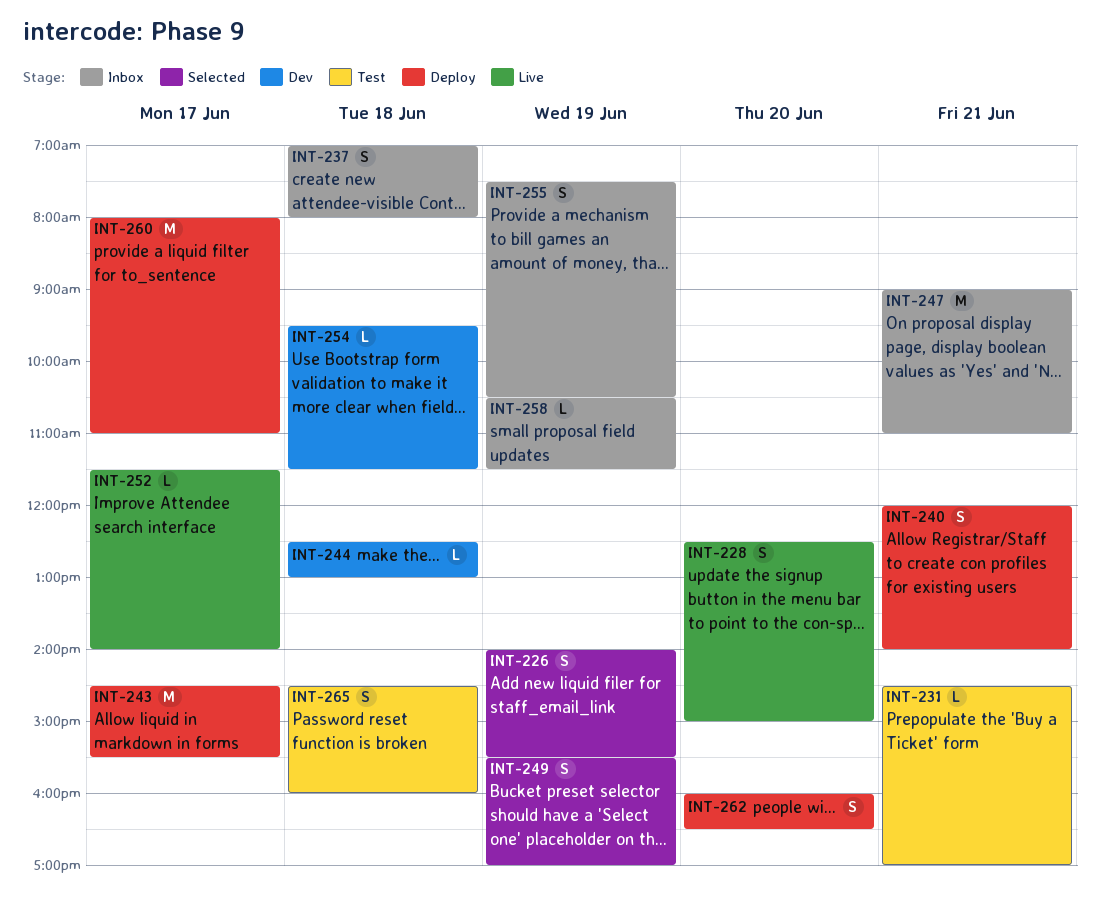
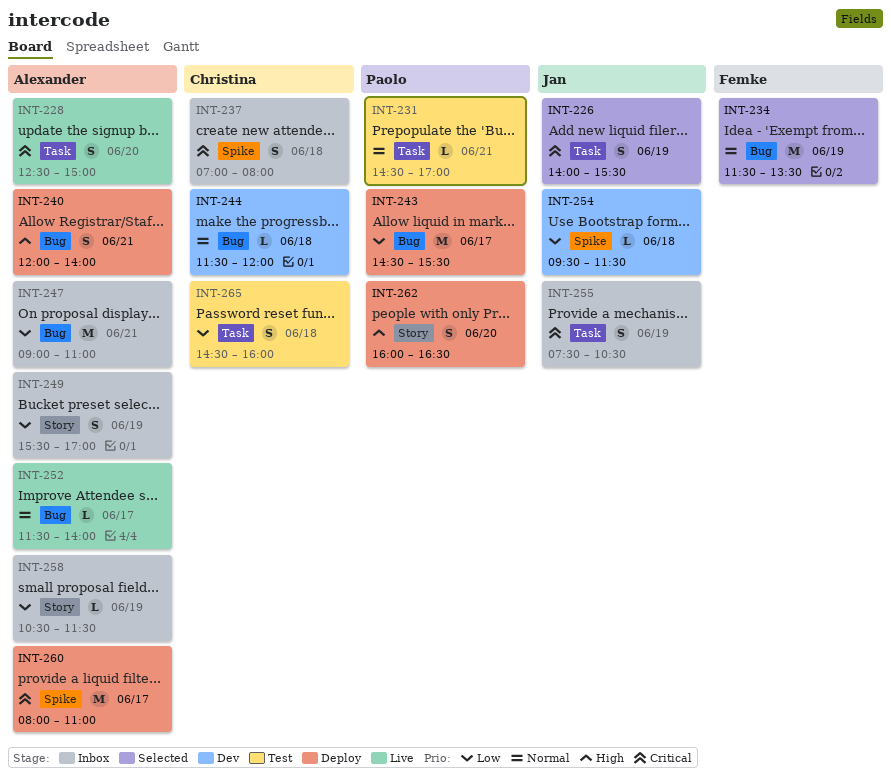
INT-234: none -> present
INT-244, begins: 12:30 -> 11:30
INT-244, ends: 13:00 -> 12:00
INT-249, status: Selected -> Inbox

